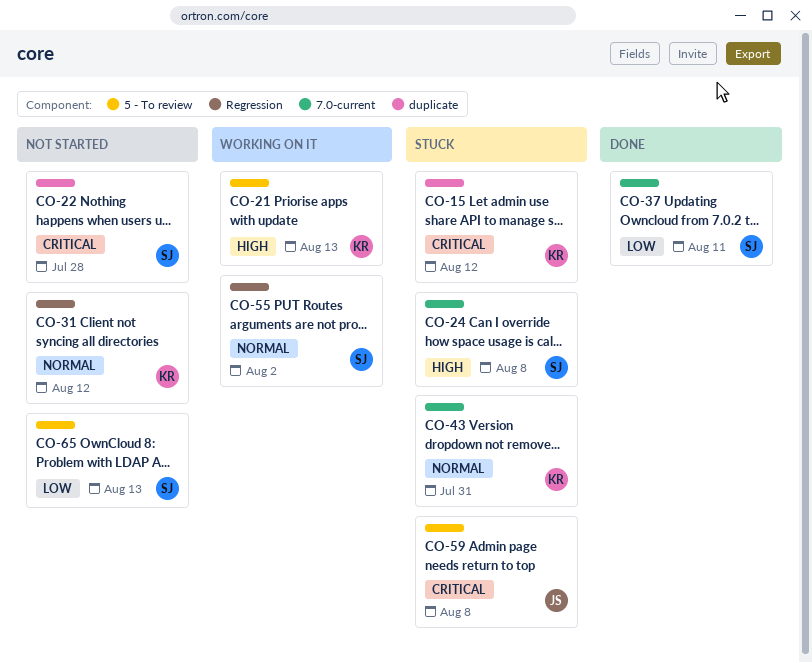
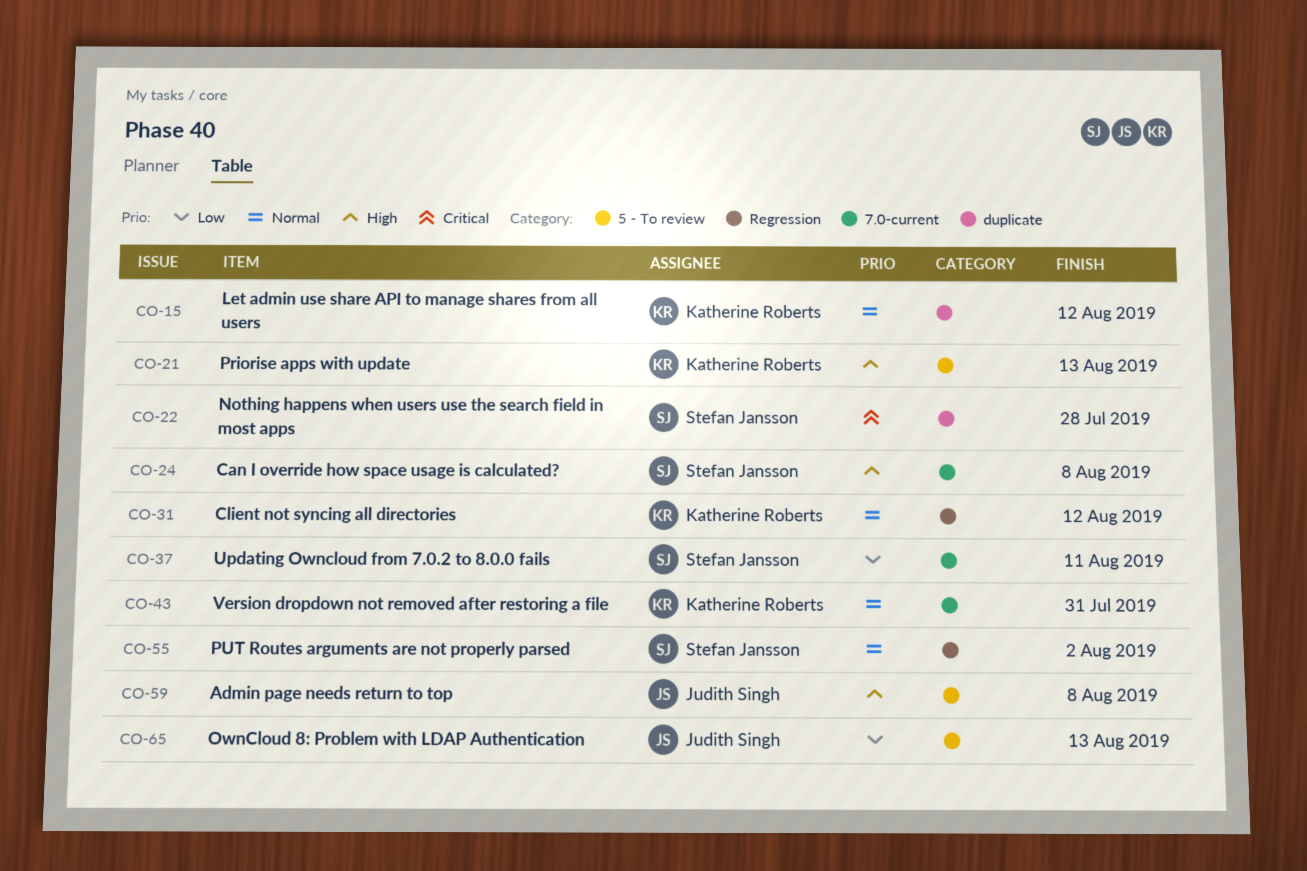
CO-15, priority: Critical -> Normal
CO-59, priority: Critical -> High
CO-65, owner: Stefan Jansson -> Judith Singh

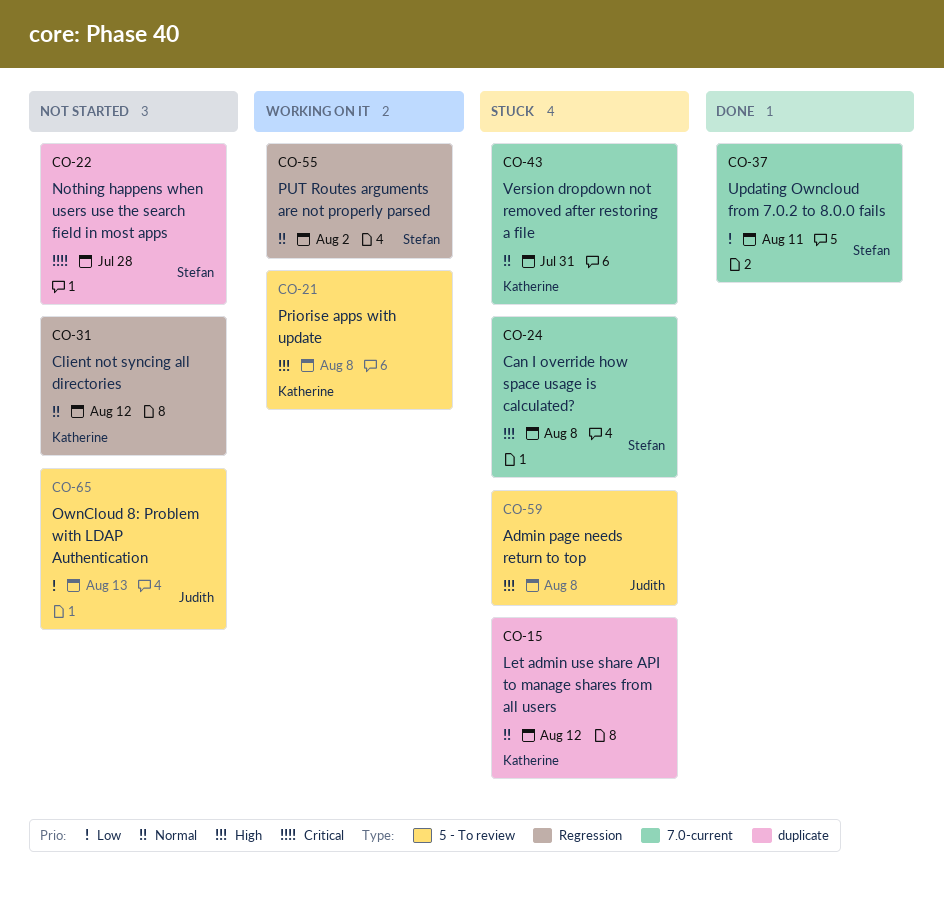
CO-21, due: Aug 13 -> Aug 8

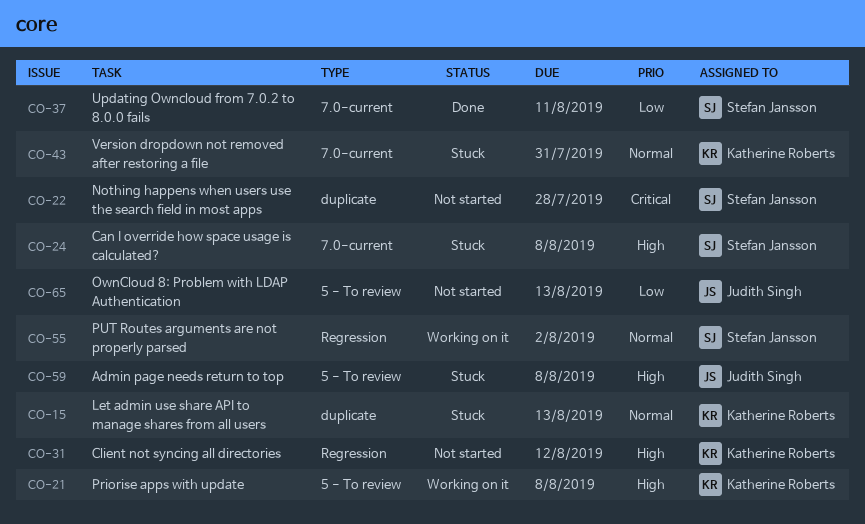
CO-15, due: Aug 12 -> Aug 13
CO-31, priority: Normal -> High

